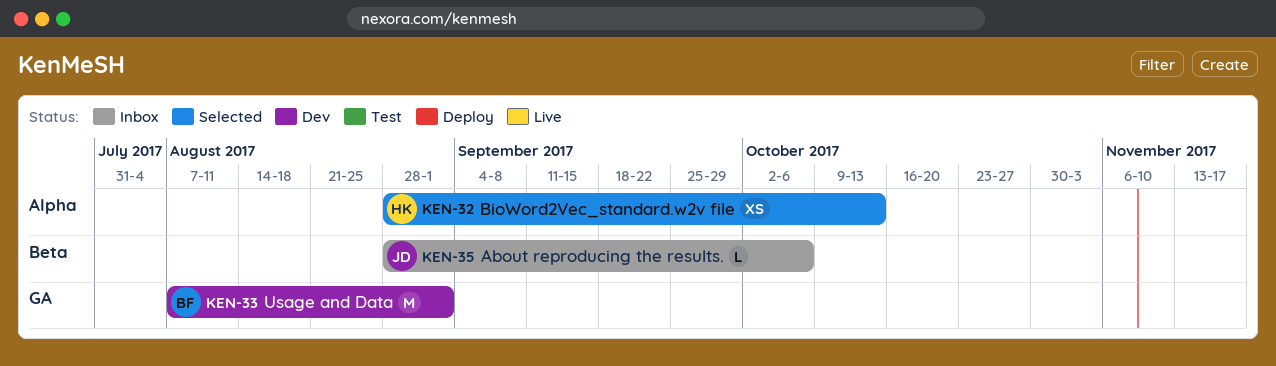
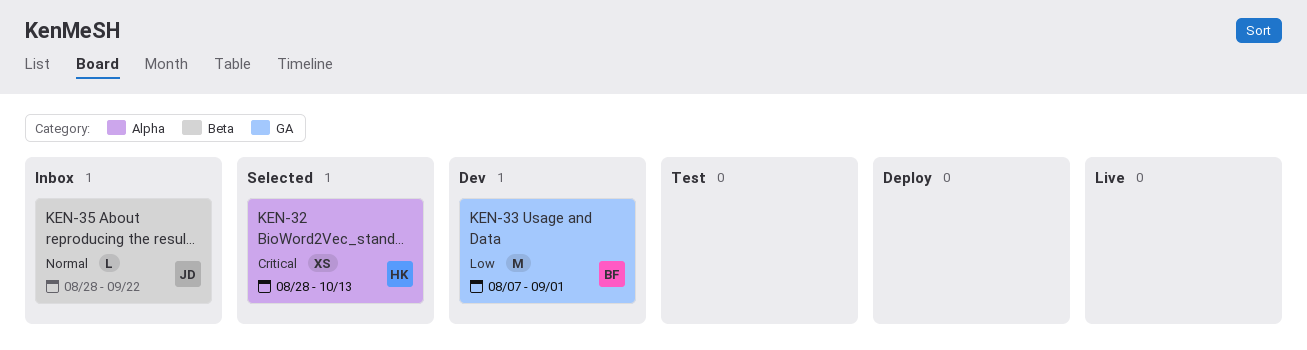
KEN-35, due: Oct 6 -> Sep 22

